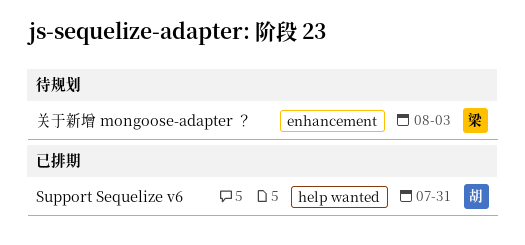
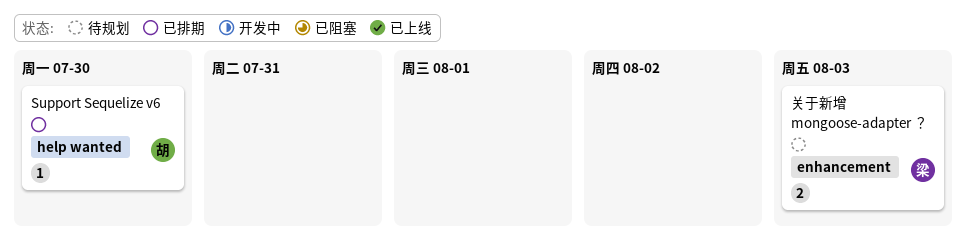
Support Sequelize v6, due: Jul 31 -> Jul 30

